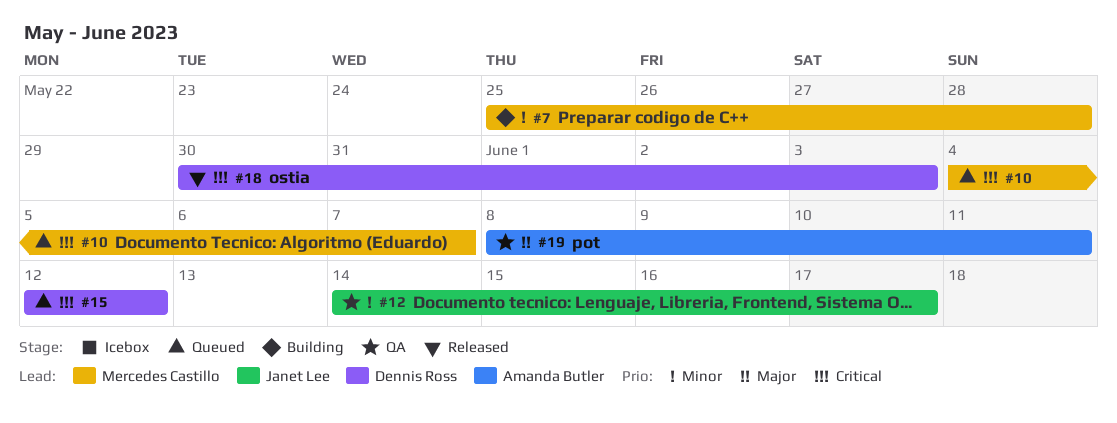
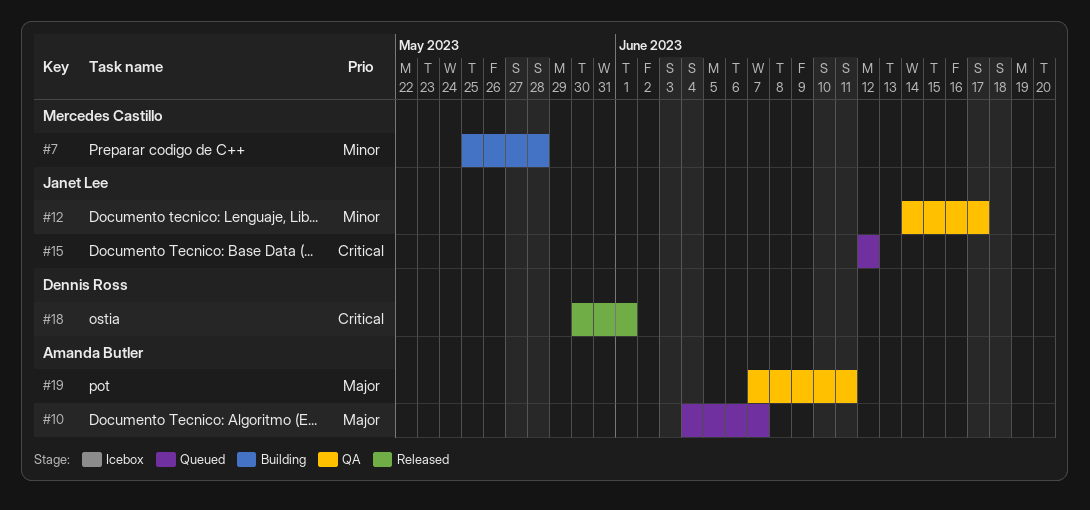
#10, owner: Mercedes Castillo -> Amanda Butler
#10, priority: Critical -> Major
#15, owner: Dennis Ross -> Janet Lee
#18, due: Jun 3 -> Jun 1
#19, start: Jun 8 -> Jun 7

